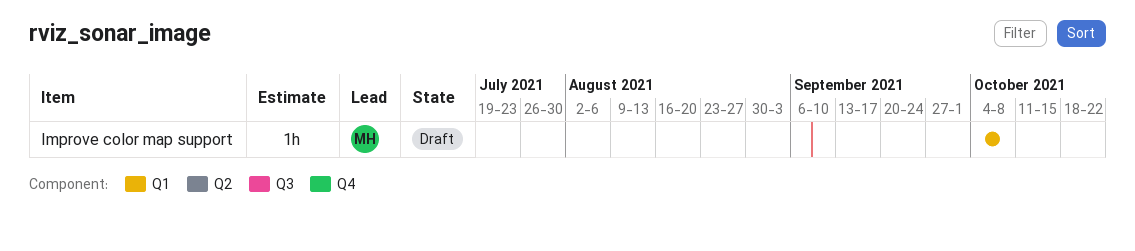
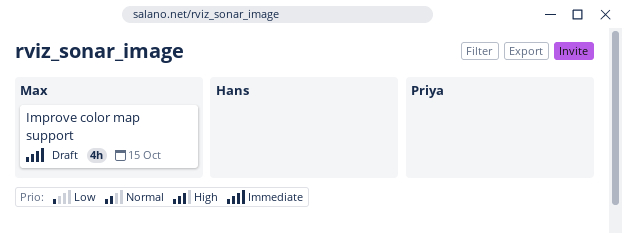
Improve color map support, estimate: 1h -> 4h
Improve color map support, due: Oct 8 -> Oct 15

